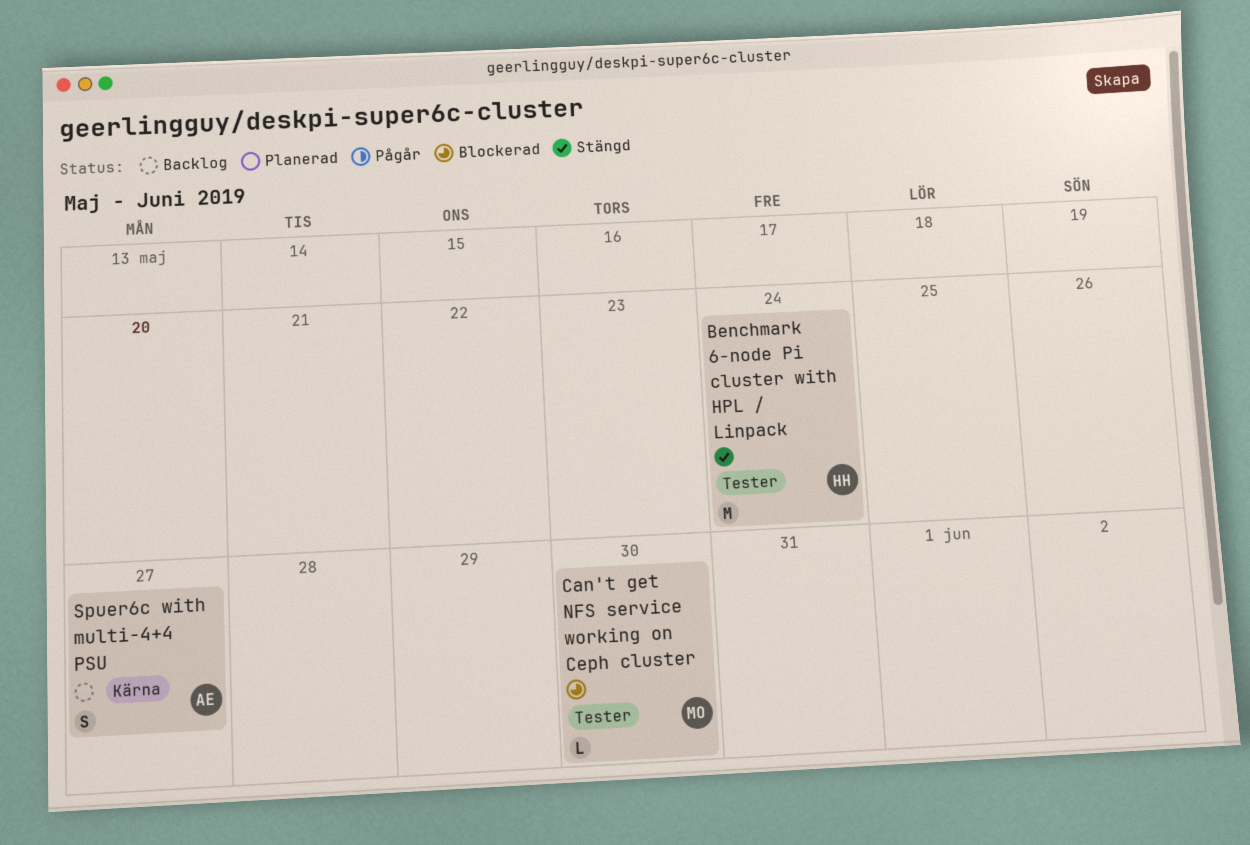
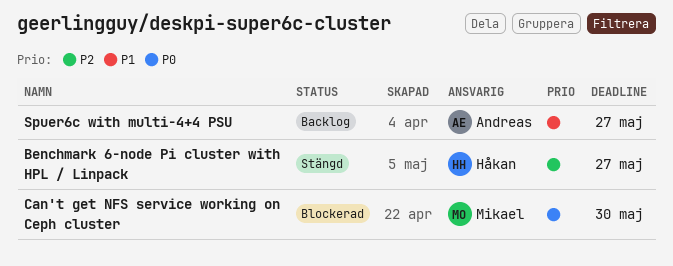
Benchmark 6-node Pi cluster with HPL / Linpack, due: May 24 -> May 27

